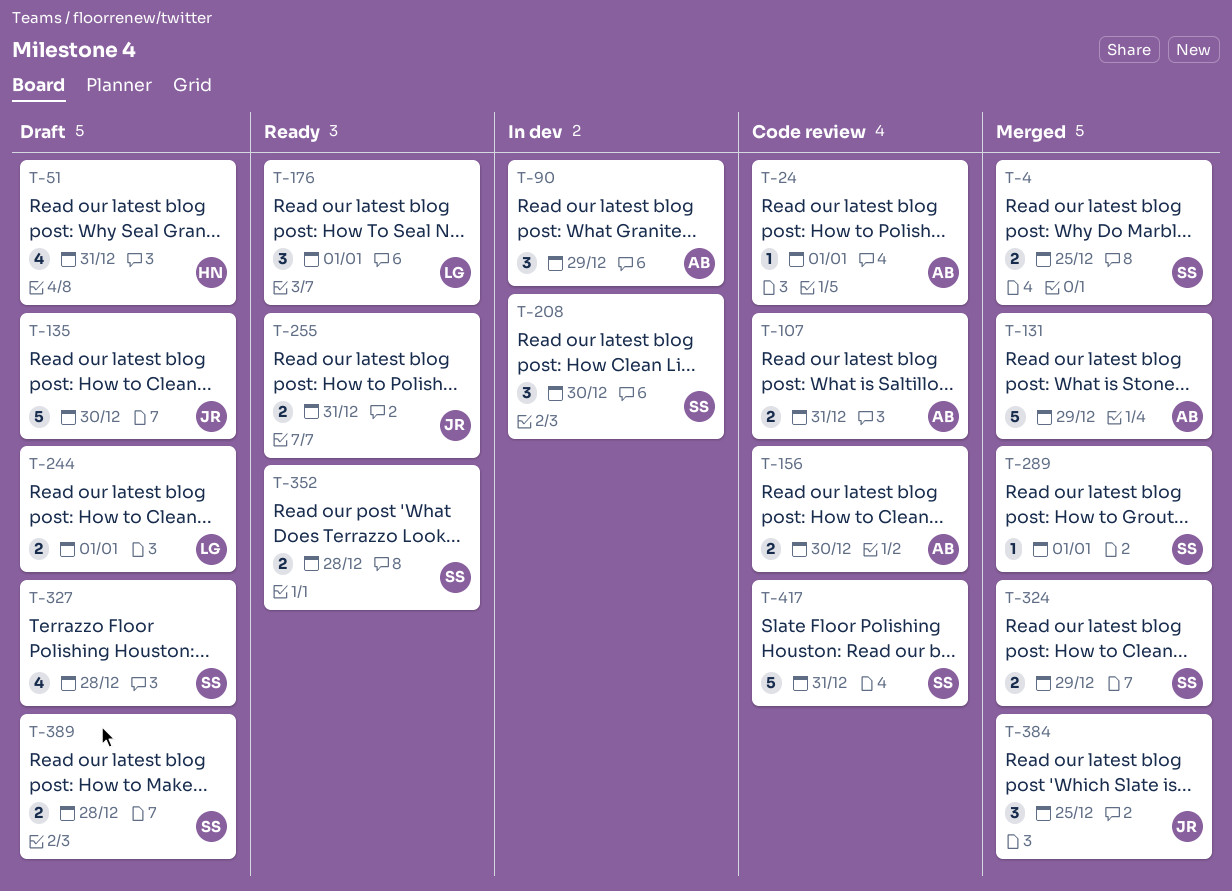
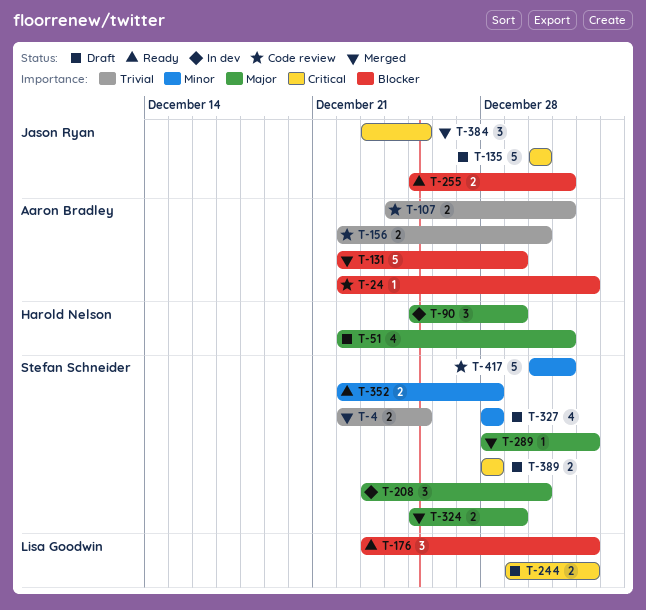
T-90, owner: Aaron Bradley -> Harold Nelson

